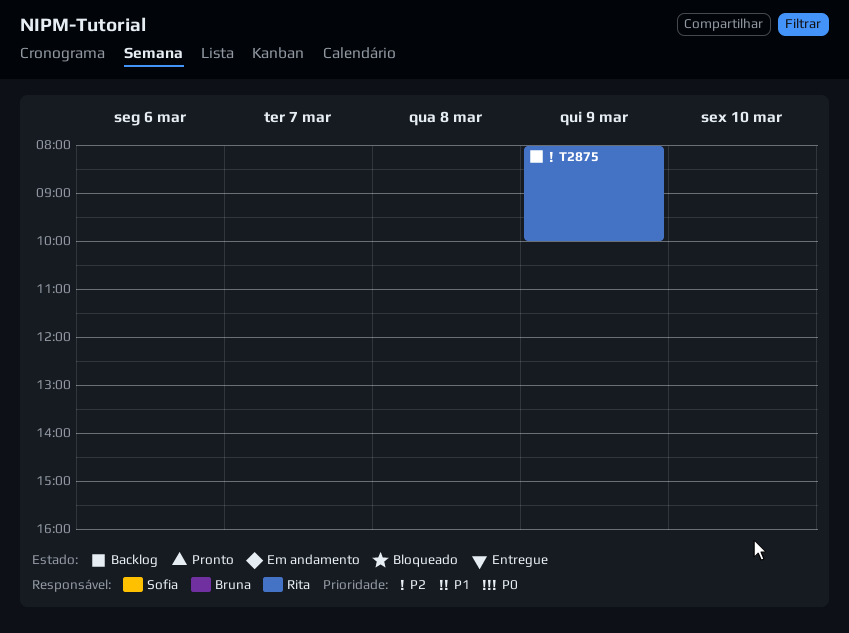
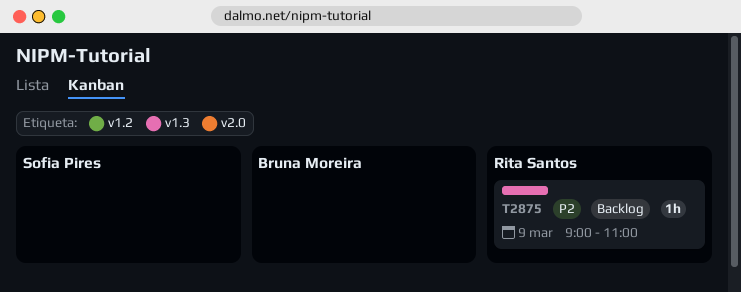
T2875, begins: 08:00 -> 09:00
T2875, ends: 10:00 -> 11:00

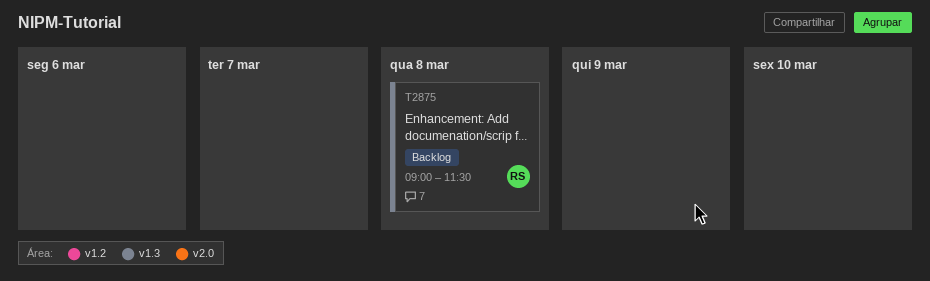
T2875, day: Mar 9 -> Mar 8
T2875, ends: 11:00 -> 11:30

